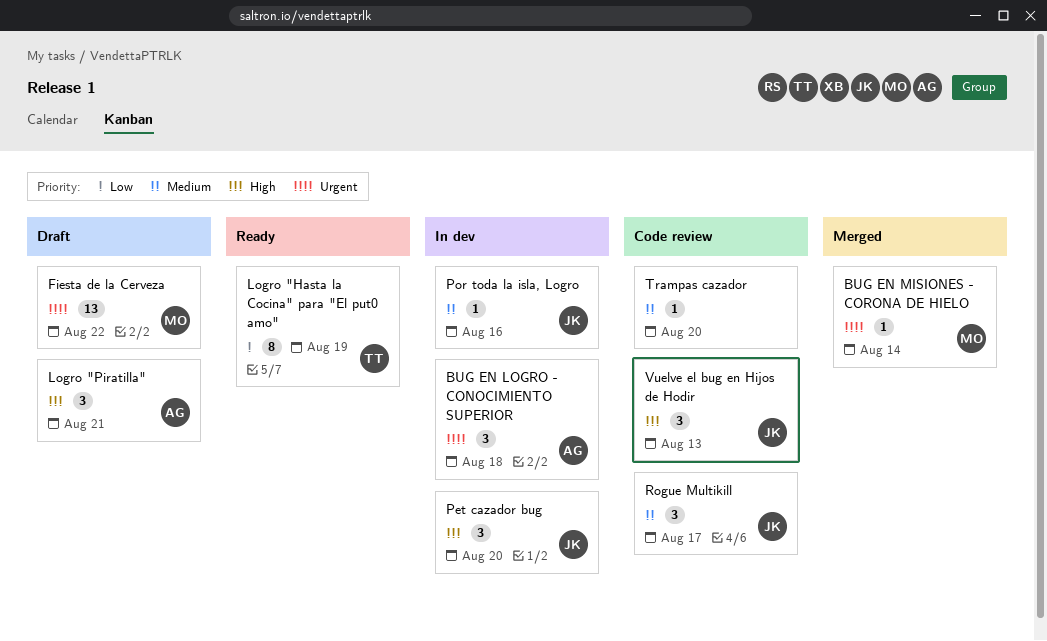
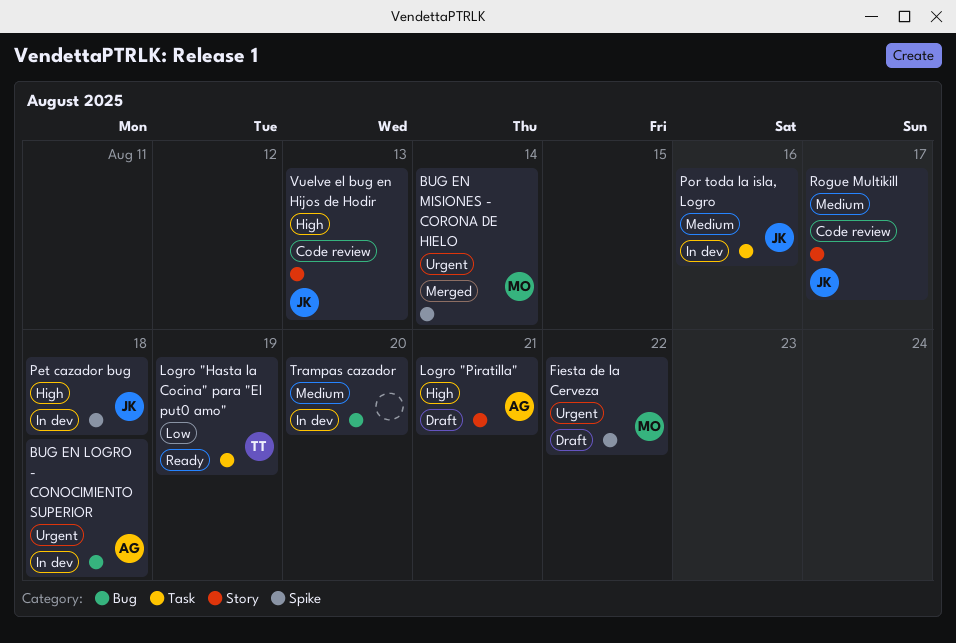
Pet cazador bug, due: Aug 20 -> Aug 18
Trampas cazador, status: Code review -> In dev

